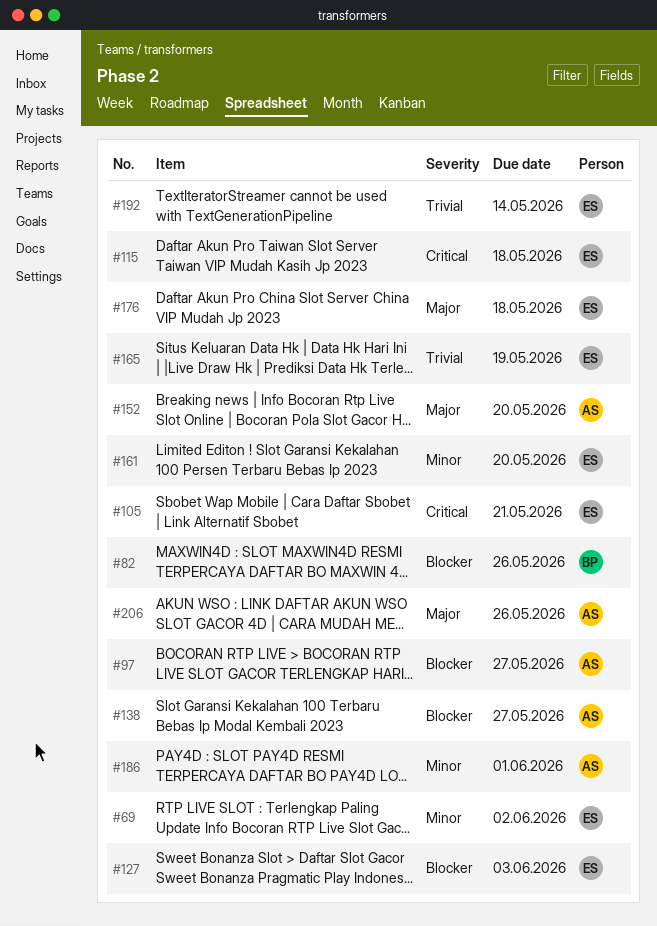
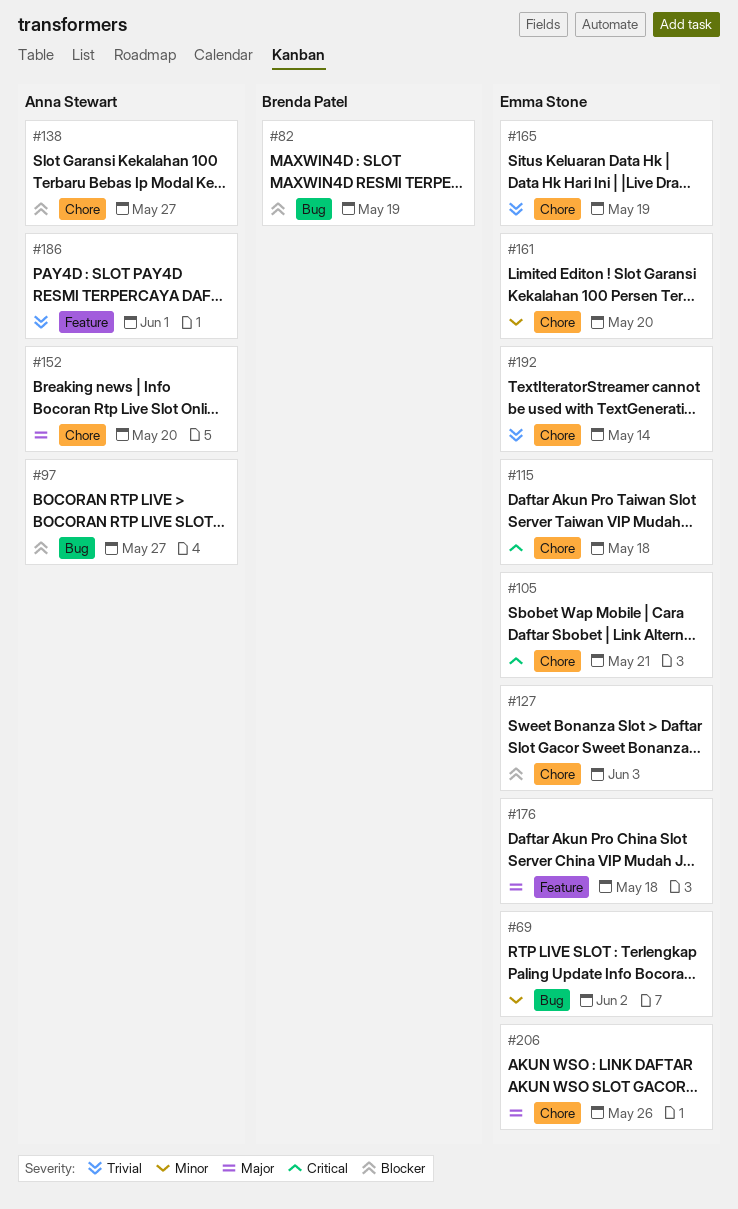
#82, due: May 26 -> May 19
#186, priority: Minor -> Trivial
#206, owner: Anna Stewart -> Emma Stone

